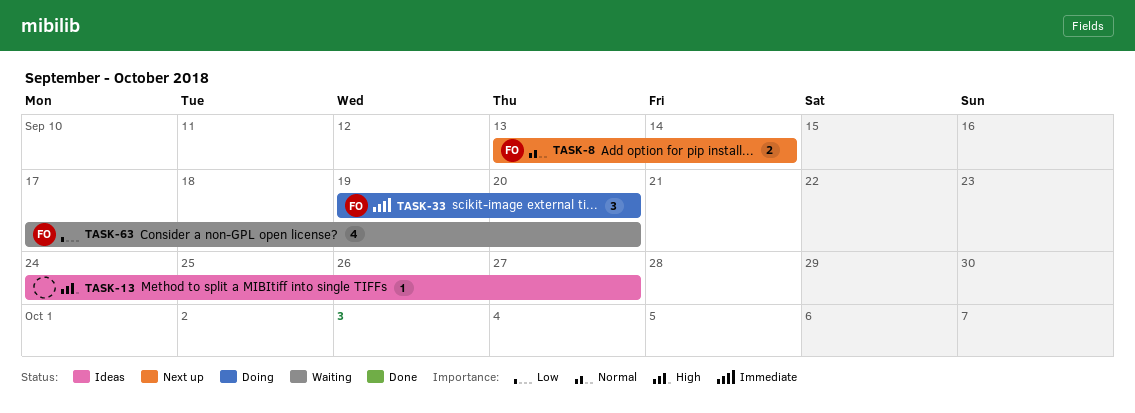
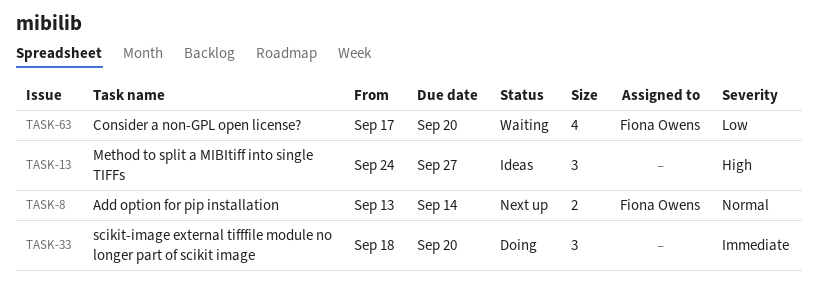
TASK-13, estimate: 1 -> 3
TASK-33, owner: Fiona Owens -> none
TASK-33, start: Sep 19 -> Sep 18

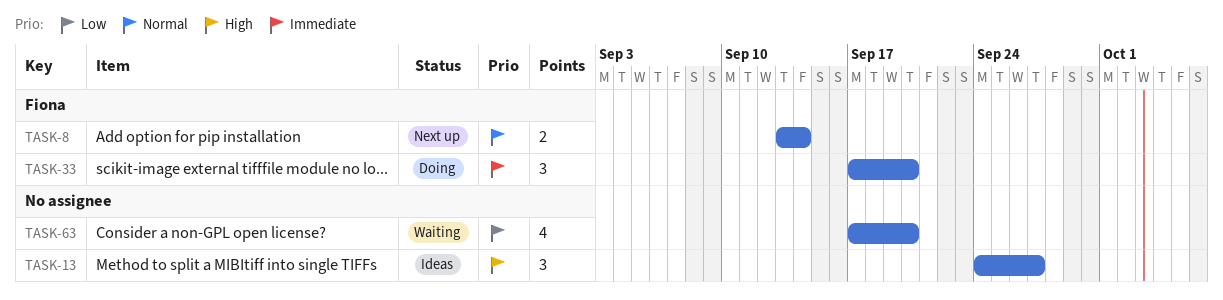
TASK-33, owner: none -> Fiona Owens
TASK-33, start: Sep 18 -> Sep 17
TASK-63, owner: Fiona Owens -> none

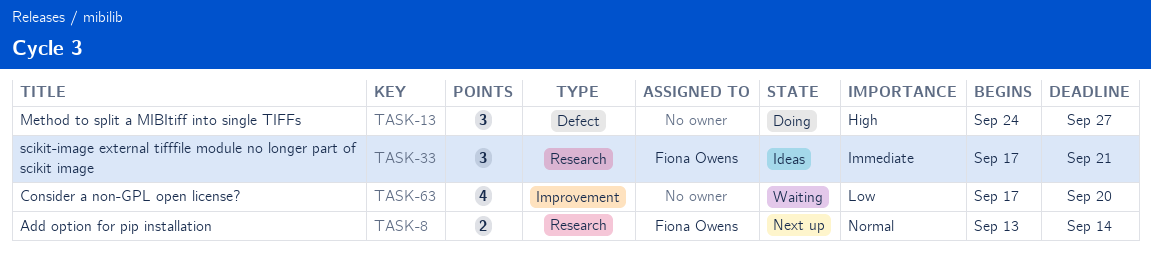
TASK-13, status: Ideas -> Doing
TASK-33, status: Doing -> Ideas
TASK-33, due: Sep 20 -> Sep 21

